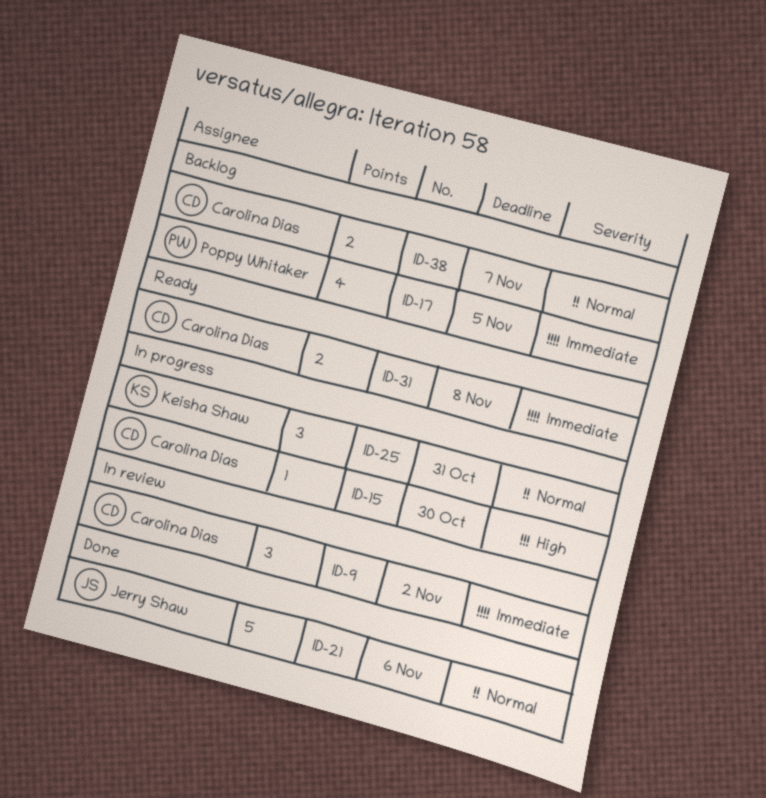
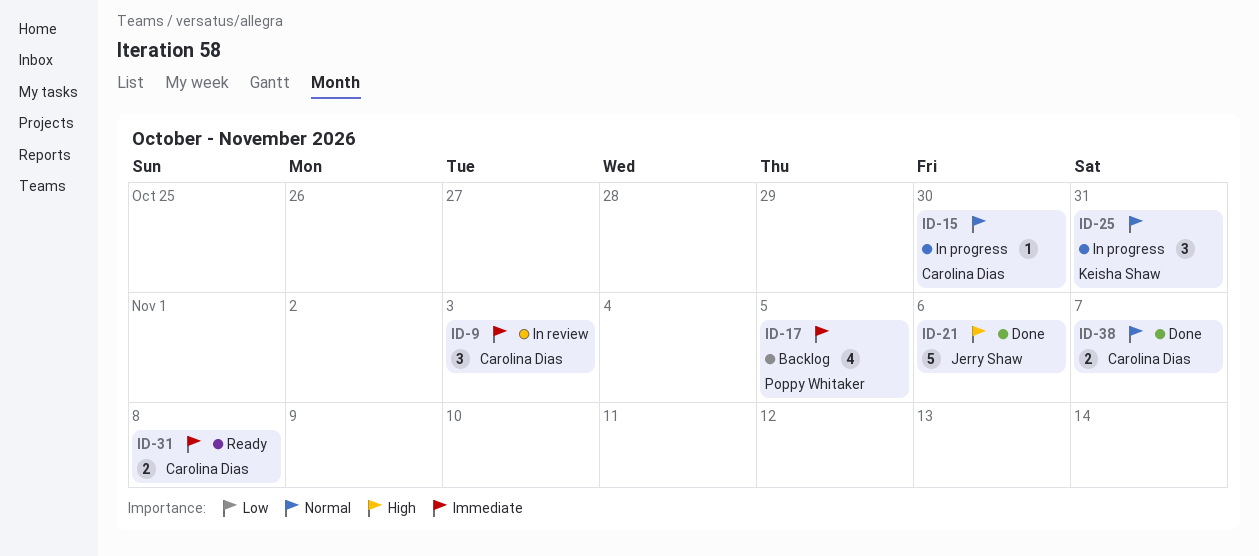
ID-9, due: Nov 2 -> Nov 3
ID-15, priority: High -> Normal
ID-21, priority: Normal -> High
ID-38, status: Backlog -> Done

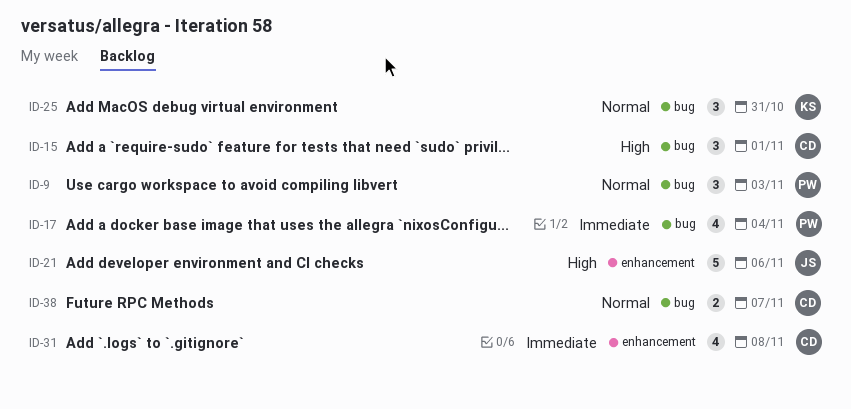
ID-9, owner: Carolina Dias -> Poppy Whitaker
ID-9, priority: Immediate -> Normal
ID-15, priority: Normal -> High
ID-15, estimate: 1 -> 3
ID-15, due: Oct 30 -> Nov 1
ID-17, due: Nov 5 -> Nov 4
ID-31, estimate: 2 -> 4

